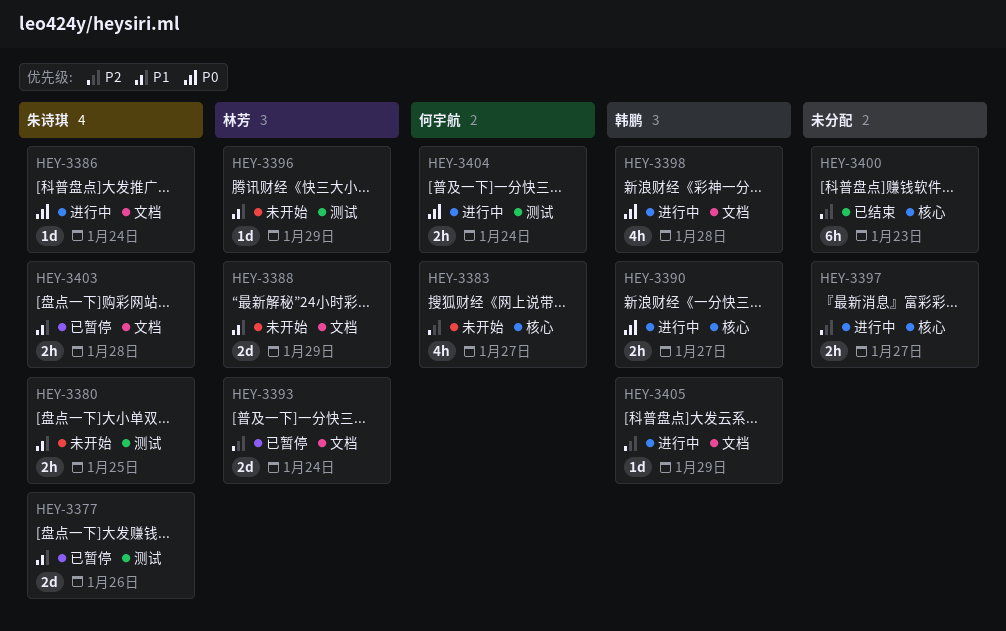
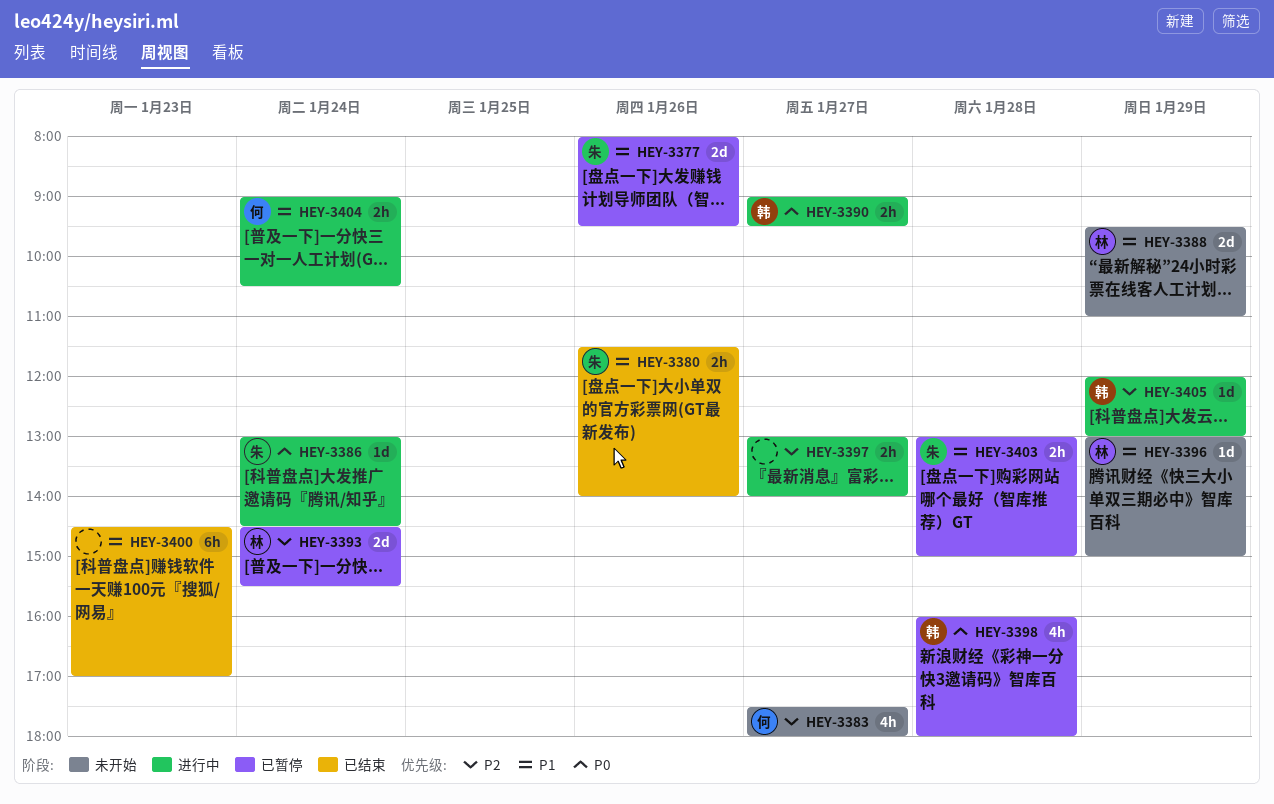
HEY-3380, status: 未开始 -> 已结束
HEY-3380, day: Jan 25 -> Jan 26
HEY-3398, status: 进行中 -> 已暂停
HEY-3400, priority: P2 -> P1
HEY-3404, priority: P0 -> P1

